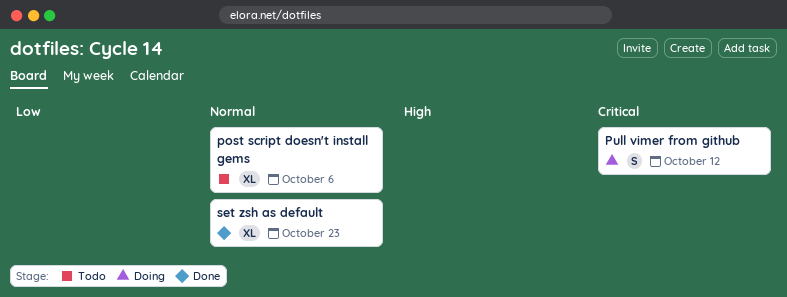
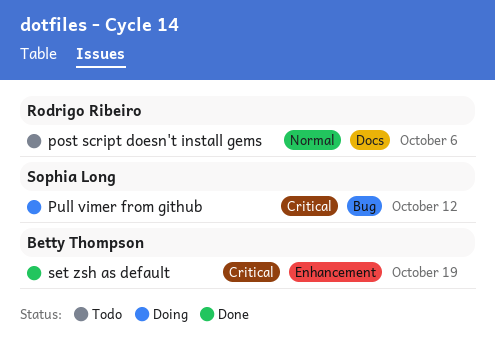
set zsh as default, priority: Normal -> Critical
set zsh as default, due: Oct 23 -> Oct 19

